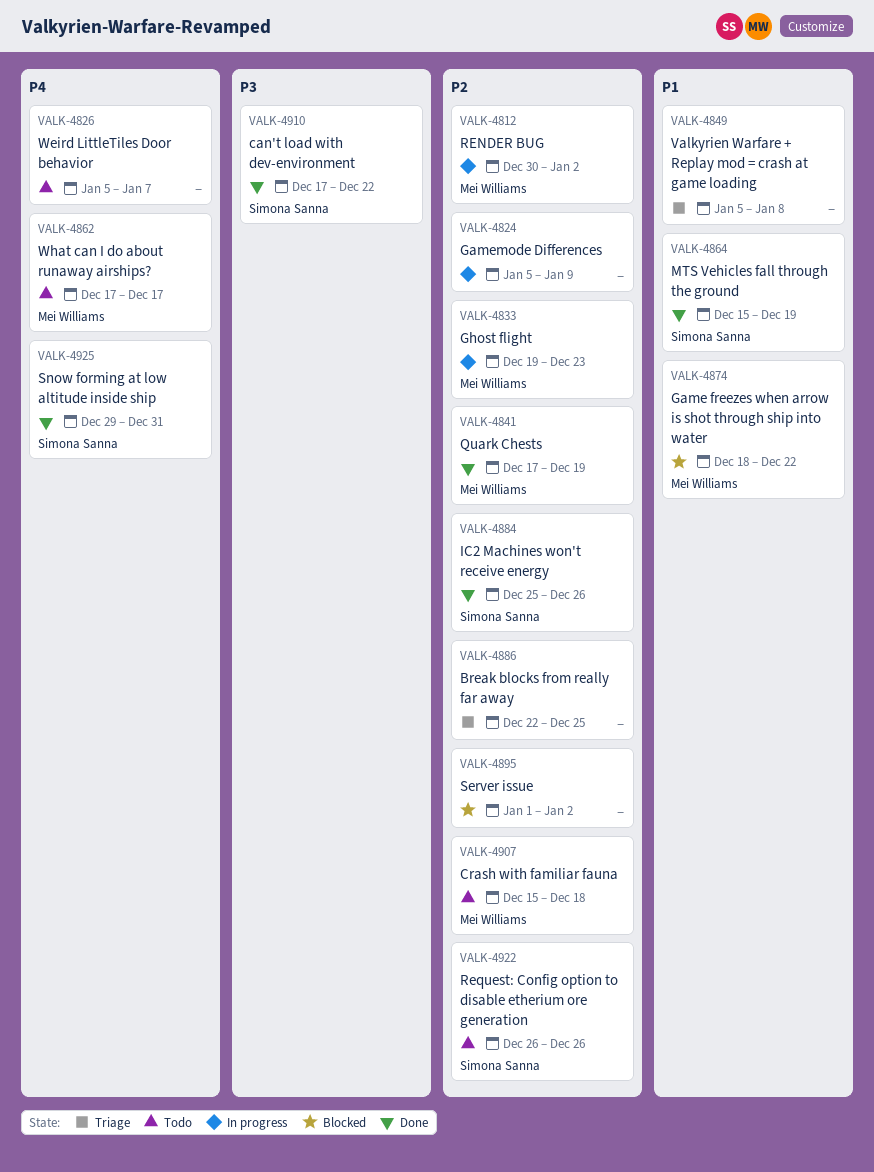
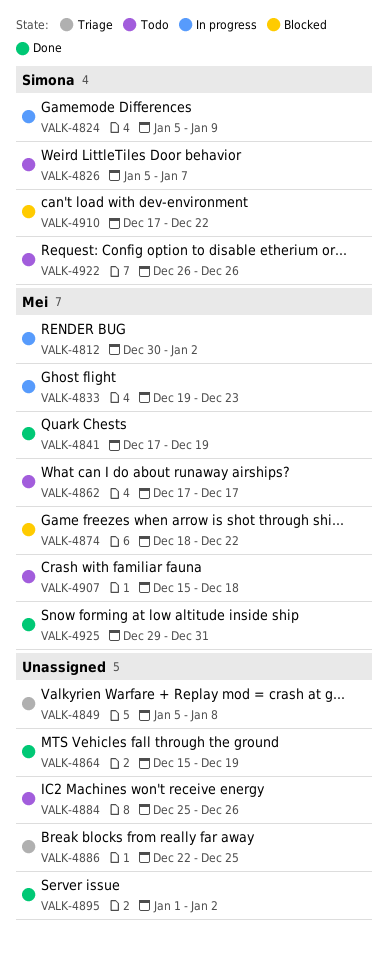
VALK-4824, owner: none -> Simona Sanna
VALK-4826, owner: none -> Simona Sanna
VALK-4864, owner: Simona Sanna -> none
VALK-4884, status: Done -> Todo
VALK-4884, owner: Simona Sanna -> none
VALK-4895, status: Blocked -> Done
VALK-4910, status: Done -> Blocked
VALK-4925, owner: Simona Sanna -> Mei Williams

